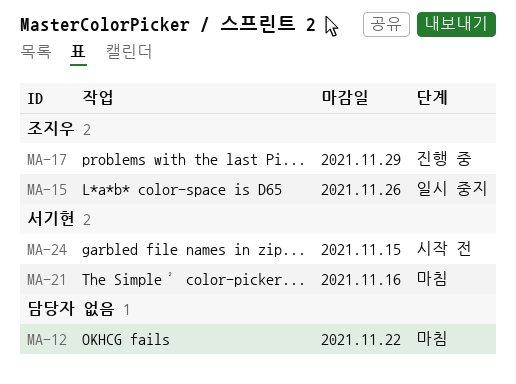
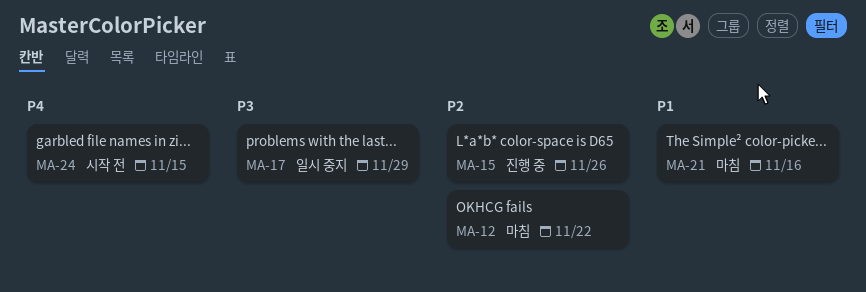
MA-15, status: 일시 중지 -> 진행 중
MA-17, status: 진행 중 -> 일시 중지

